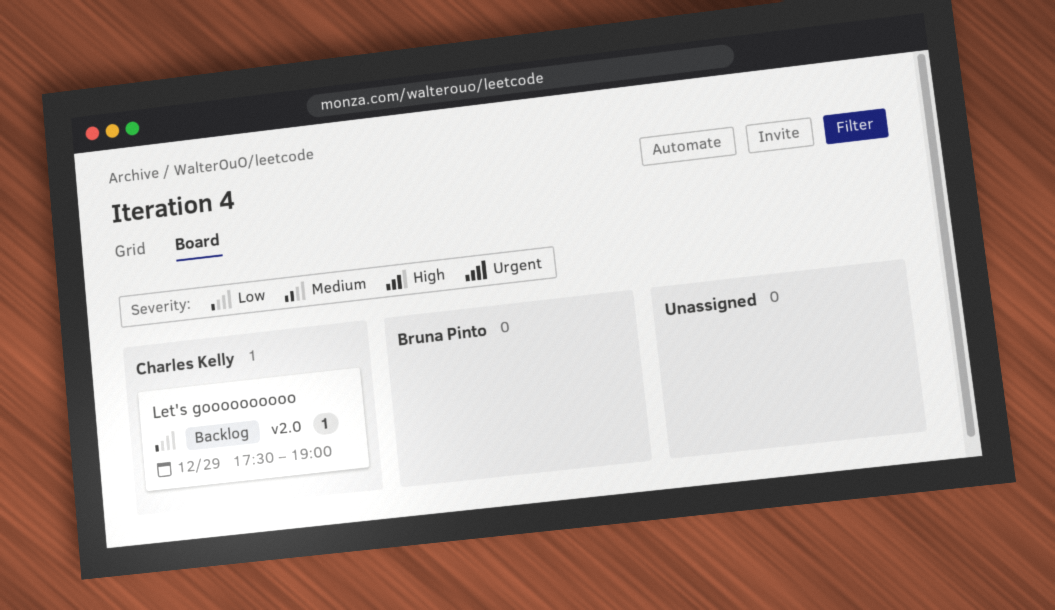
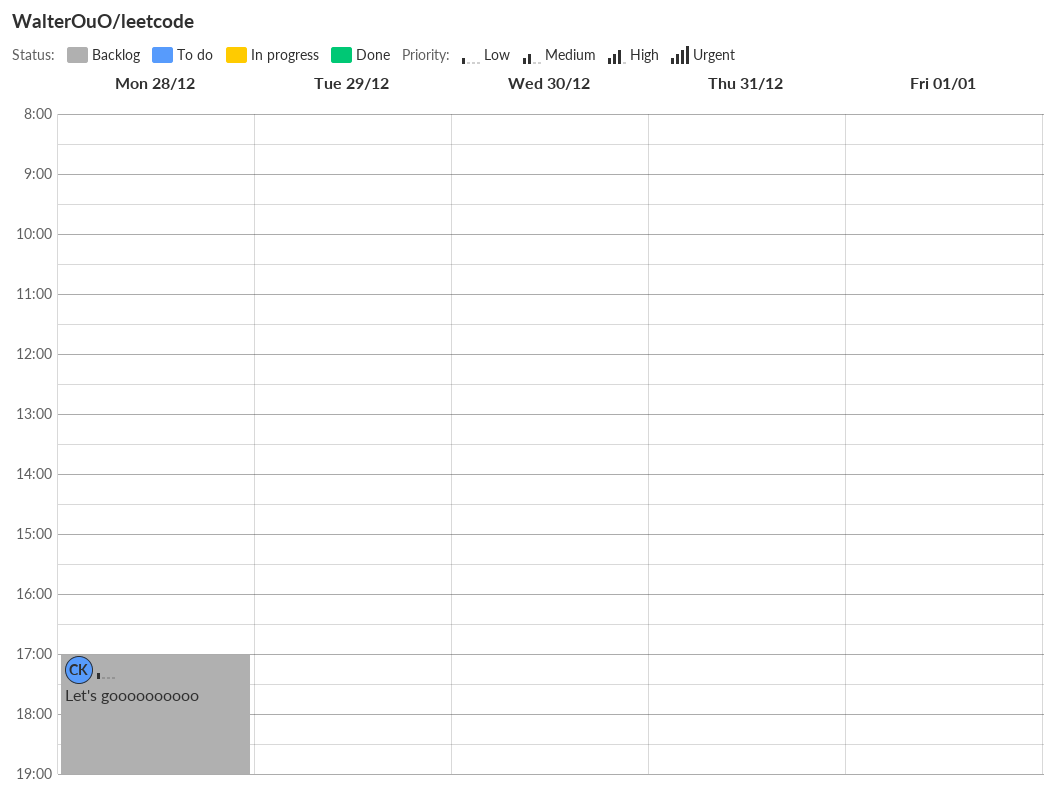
Let's goooooooooo, day: Dec 29 -> Dec 28
Let's goooooooooo, begins: 17:30 -> 17:00

